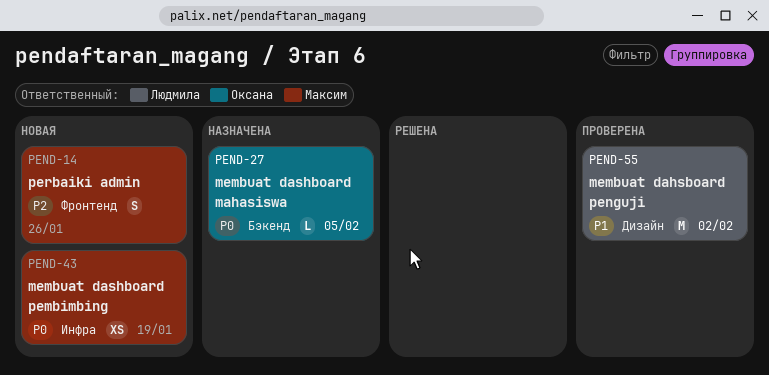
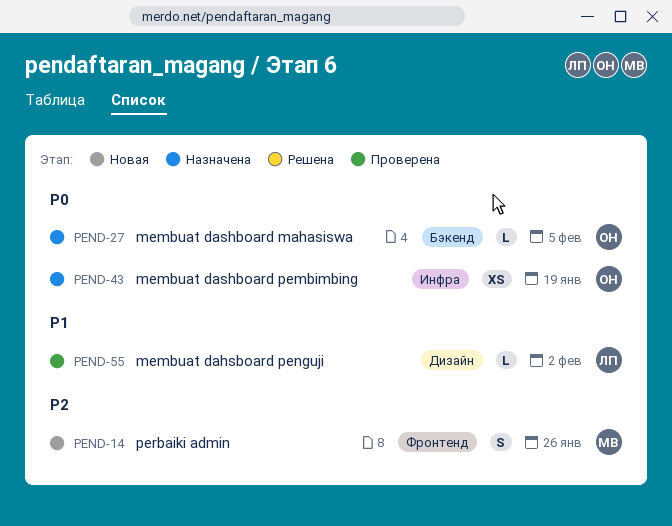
PEND-43, status: Новая -> Назначена
PEND-43, owner: Максим -> Оксана
PEND-55, estimate: M -> L

